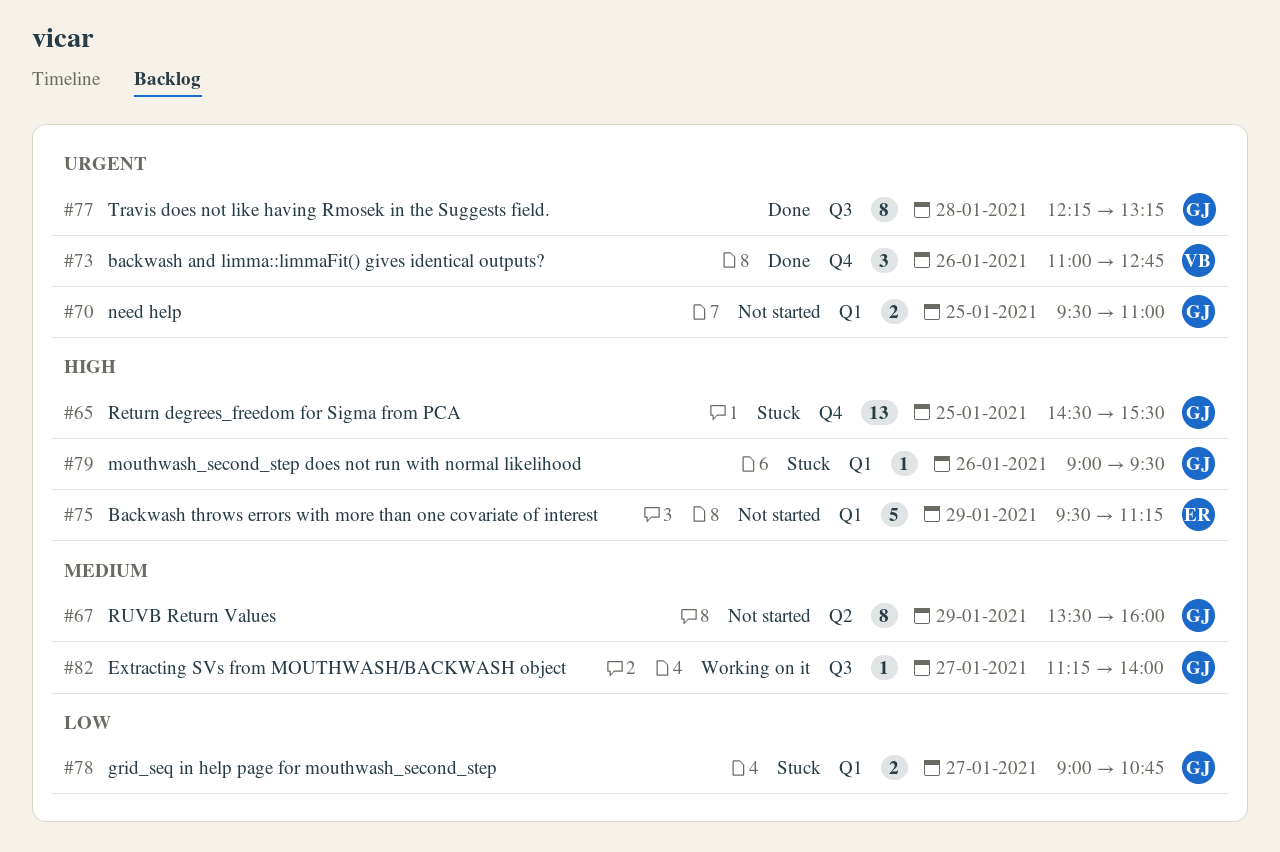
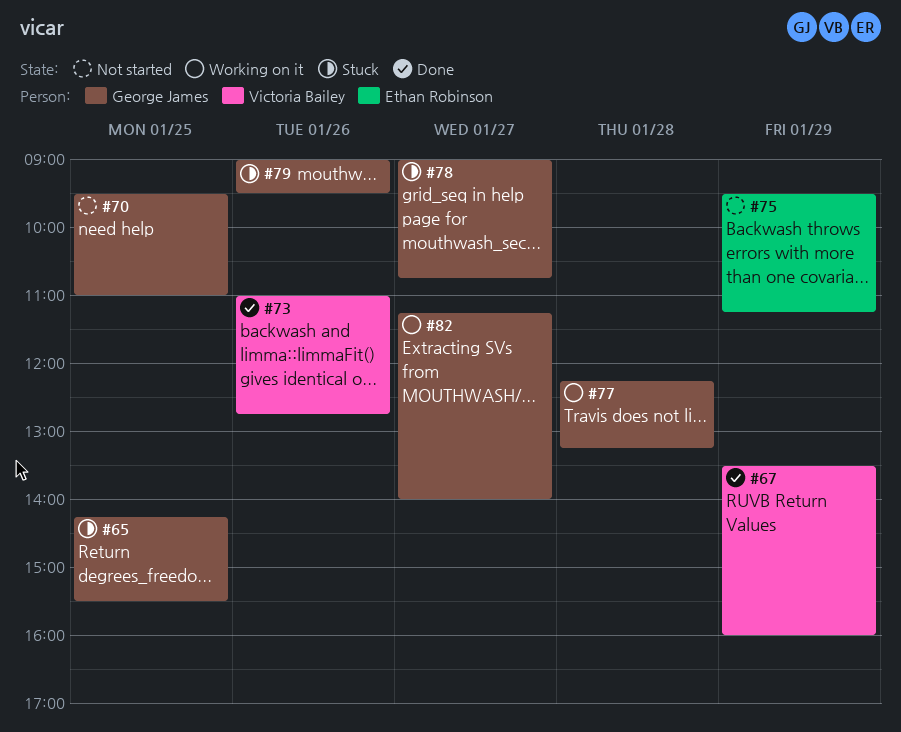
#65, begins: 14:30 -> 14:15
#67, status: Not started -> Done
#67, owner: George James -> Victoria Bailey
#77, status: Done -> Working on it

